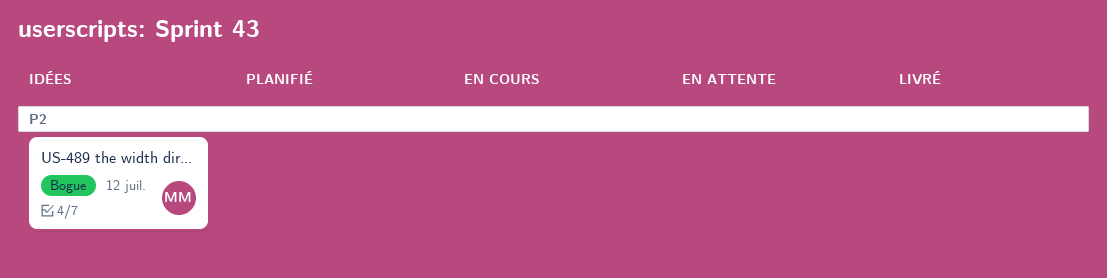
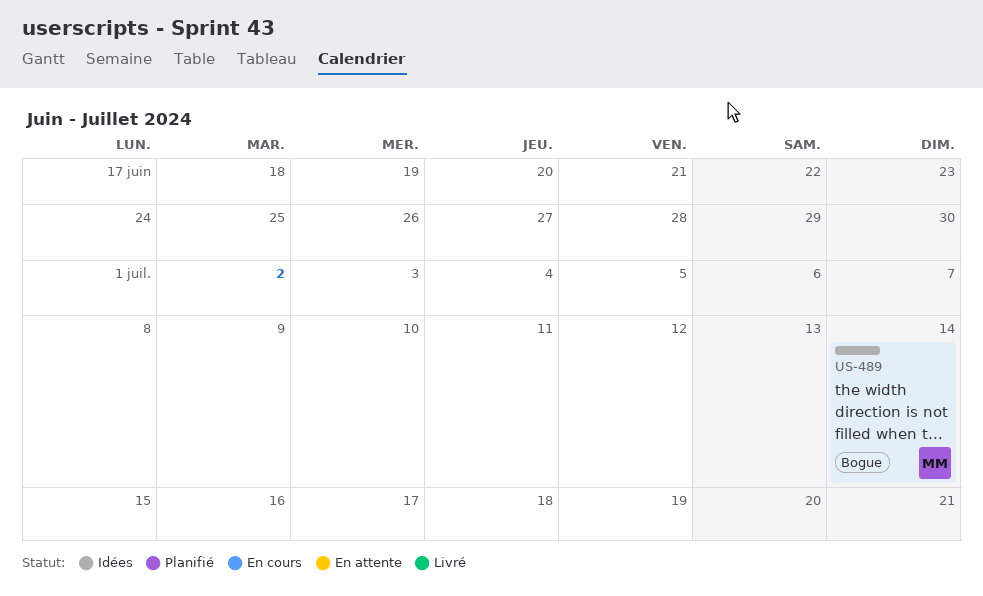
US-489, due: Jul 12 -> Jul 14

